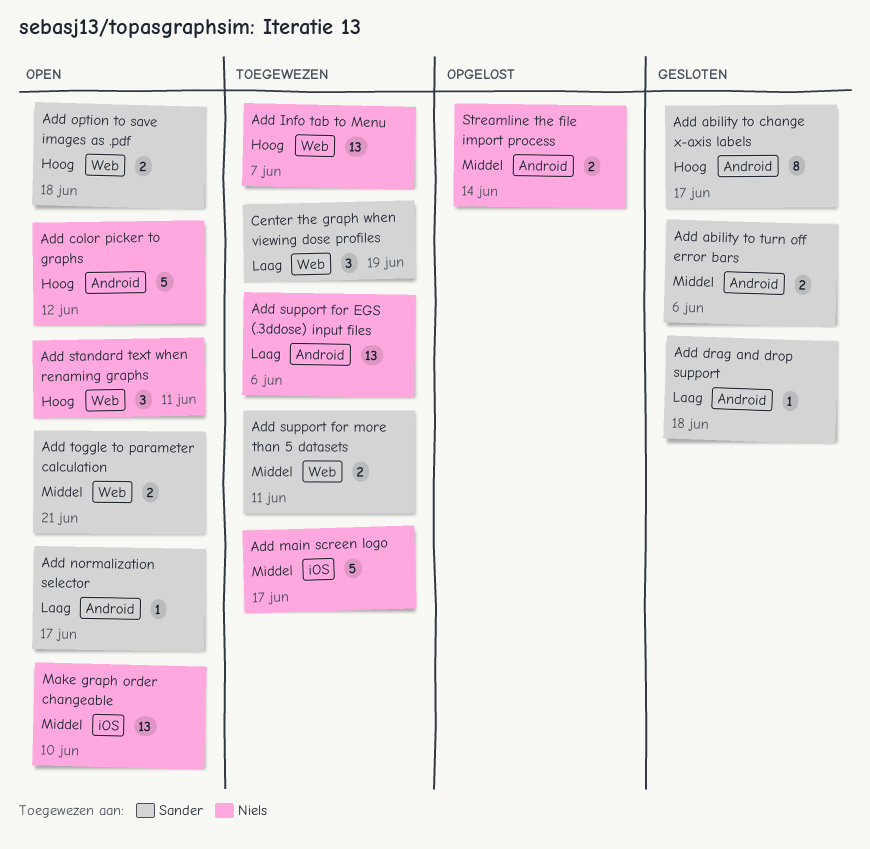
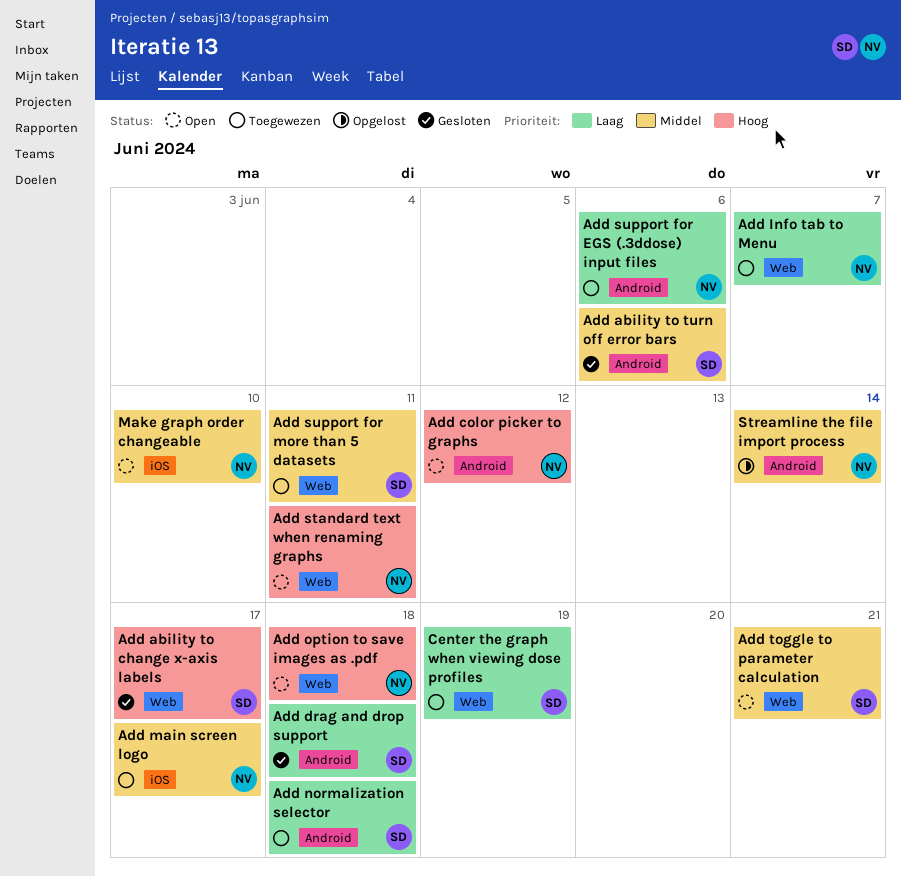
Add ability to change x-axis labels, label: Android -> Web
Add Info tab to Menu, priority: Hoog -> Laag
Add normalization selector, status: Open -> Toegewezen
Add normalization selector, due: Jun 17 -> Jun 18
Add option to save images as .pdf, owner: Sander -> Niels

